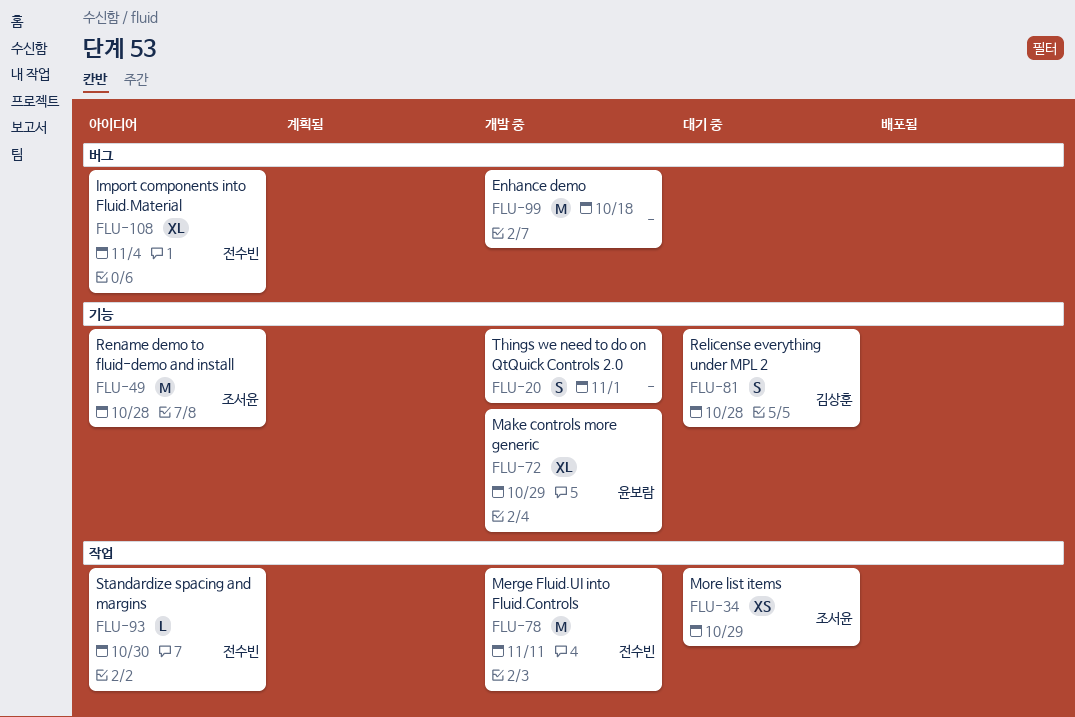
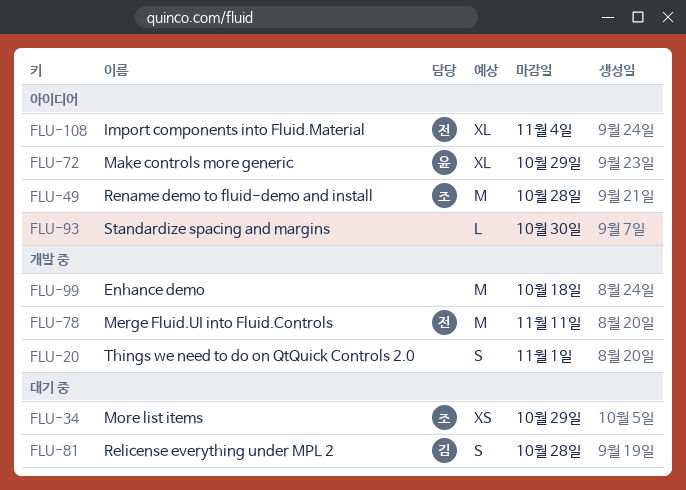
FLU-72, status: 개발 중 -> 아이디어
FLU-93, owner: 전수빈 -> none

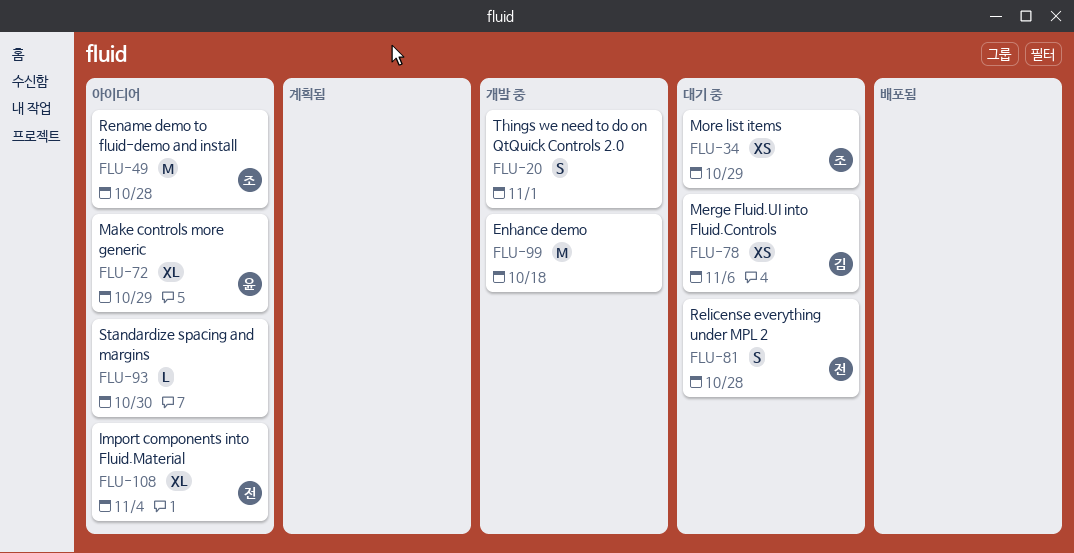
FLU-78, status: 개발 중 -> 대기 중
FLU-78, owner: 전 -> 김
FLU-78, estimate: M -> XS
FLU-78, due: Nov 11 -> Nov 6
FLU-81, owner: 김 -> 전

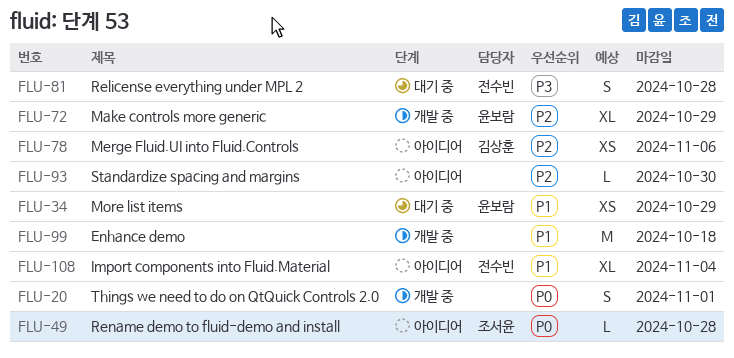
FLU-34, owner: 조서윤 -> 윤보람
FLU-49, estimate: M -> L
FLU-72, status: 아이디어 -> 개발 중
FLU-78, status: 대기 중 -> 아이디어

